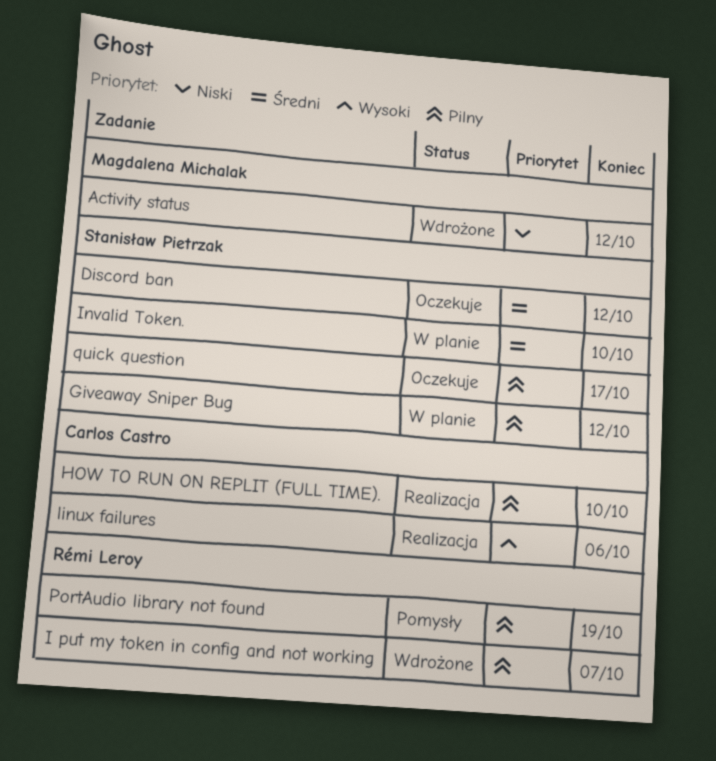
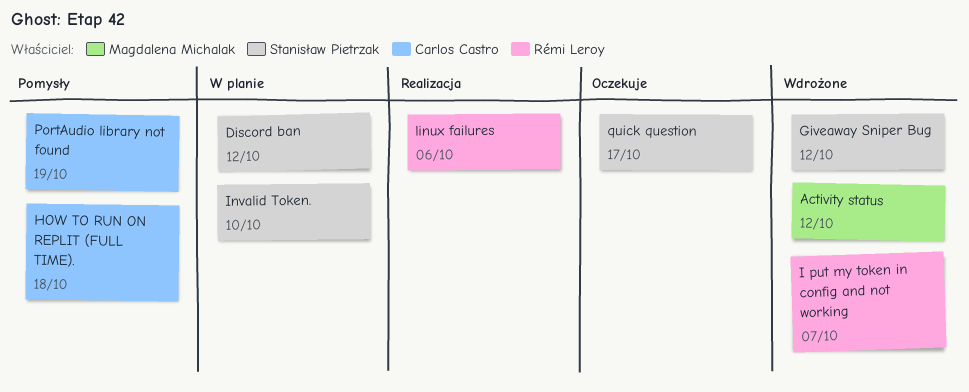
Discord ban, status: Oczekuje -> W planie
Giveaway Sniper Bug, status: W planie -> Wdrożone
HOW TO RUN ON REPLIT (FULL TIME)., status: Realizacja -> Pomysły
HOW TO RUN ON REPLIT (FULL TIME)., due: Oct 10 -> Oct 18
linux failures, owner: Carlos Castro -> Rémi Leroy
PortAudio library not found, owner: Rémi Leroy -> Carlos Castro

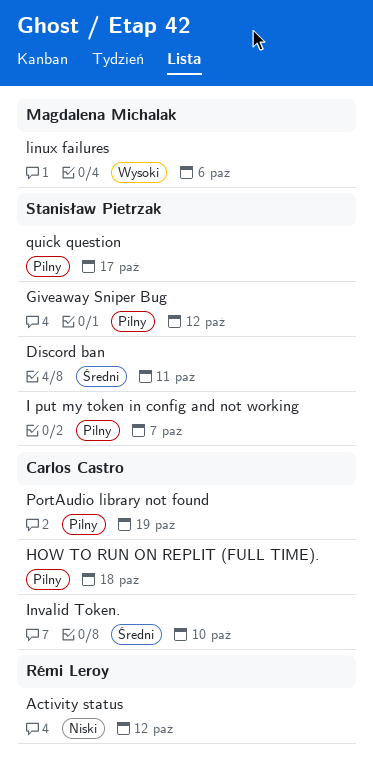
Activity status, owner: Magdalena Michalak -> Rémi Leroy
Discord ban, due: Oct 12 -> Oct 11
I put my token in config and not working, owner: Rémi Leroy -> Stanisław Pietrzak
Invalid Token., owner: Stanisław Pietrzak -> Carlos Castro
linux failures, owner: Rémi Leroy -> Magdalena Michalak

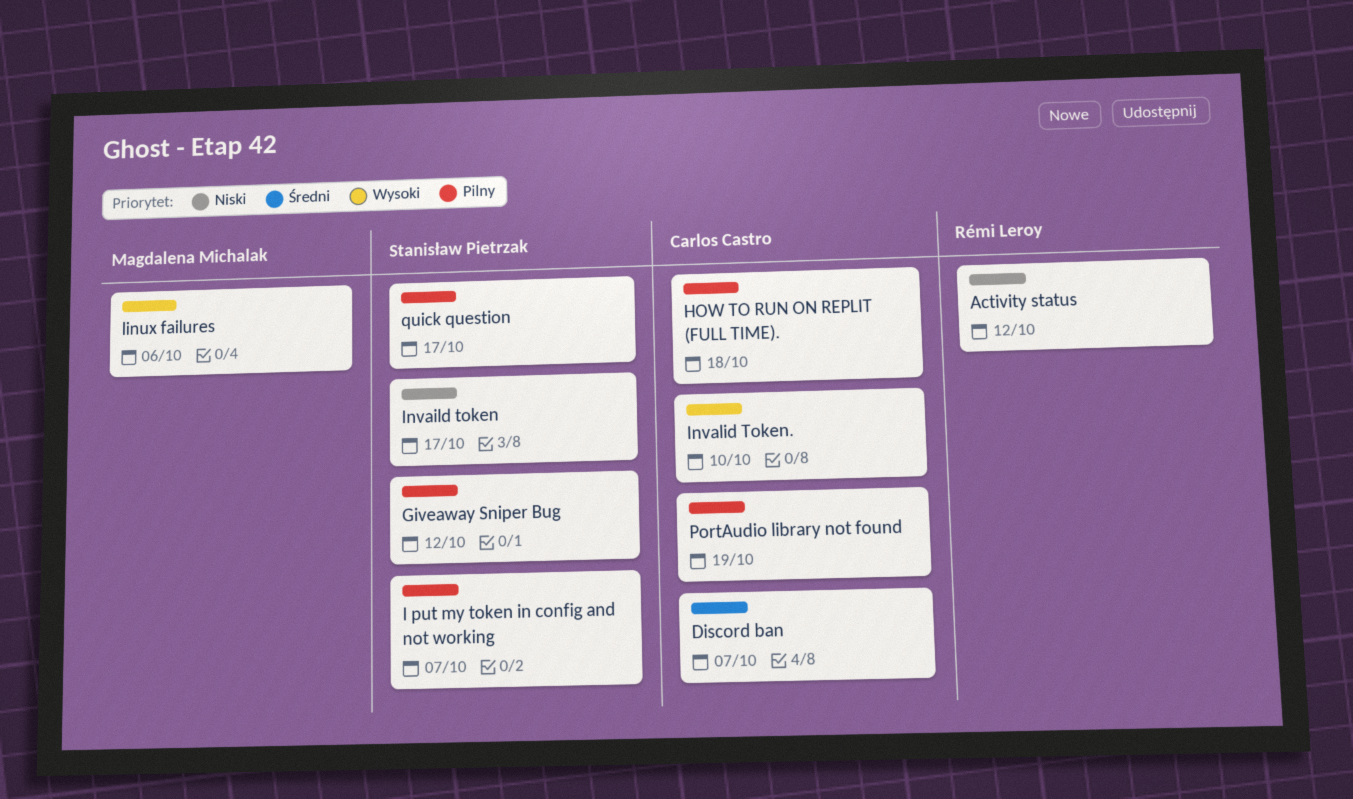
Discord ban, owner: Stanisław Pietrzak -> Carlos Castro
Discord ban, due: Oct 11 -> Oct 7
Invaild token: none -> present
Invalid Token., priority: Średni -> Wysoki

